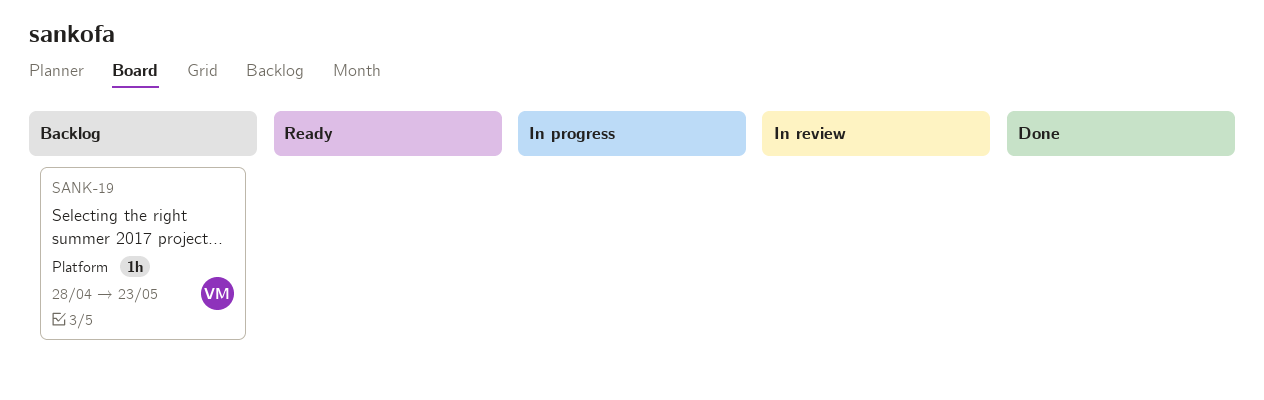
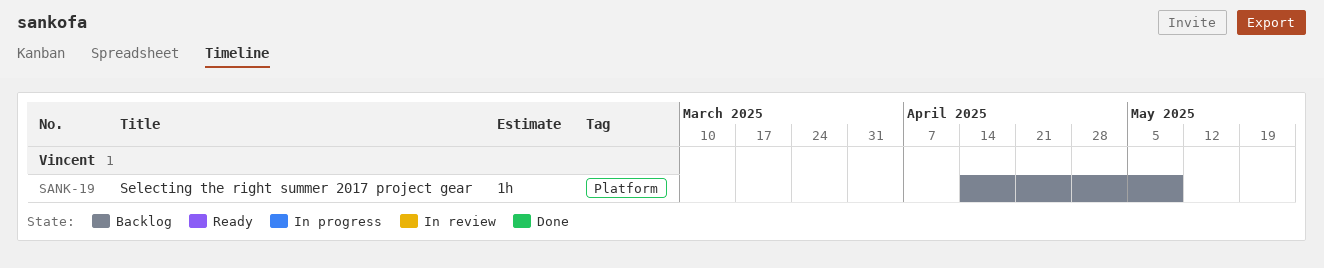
SANK-19, start: Apr 28 -> Apr 14
SANK-19, due: May 23 -> May 9

